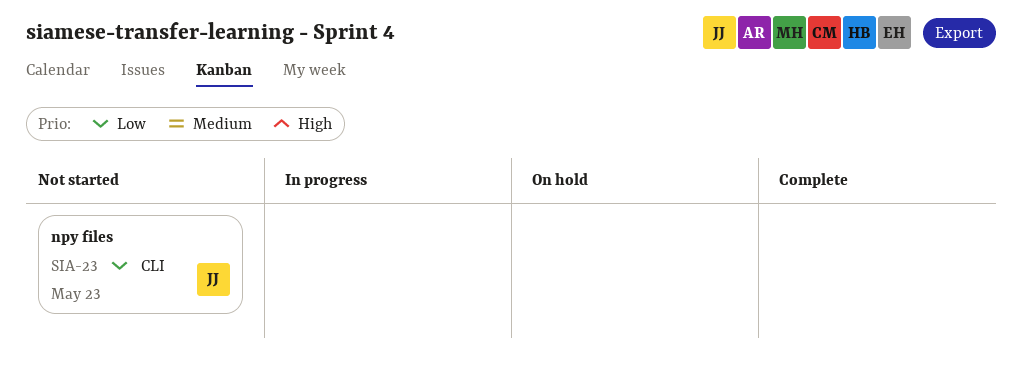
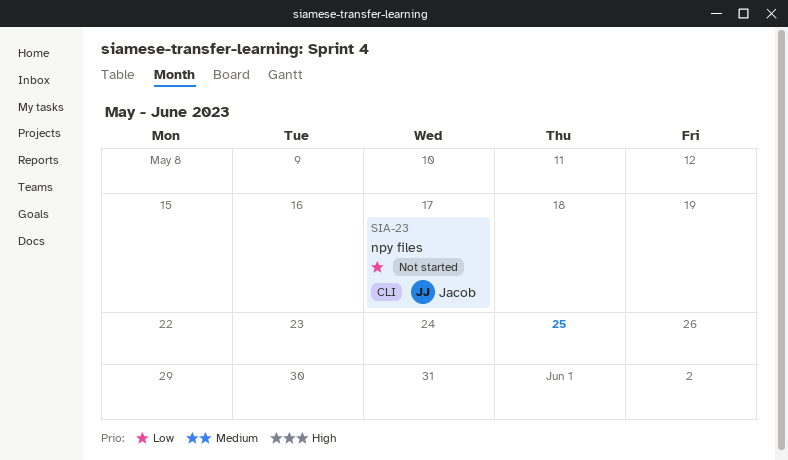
SIA-23, due: May 23 -> May 17

